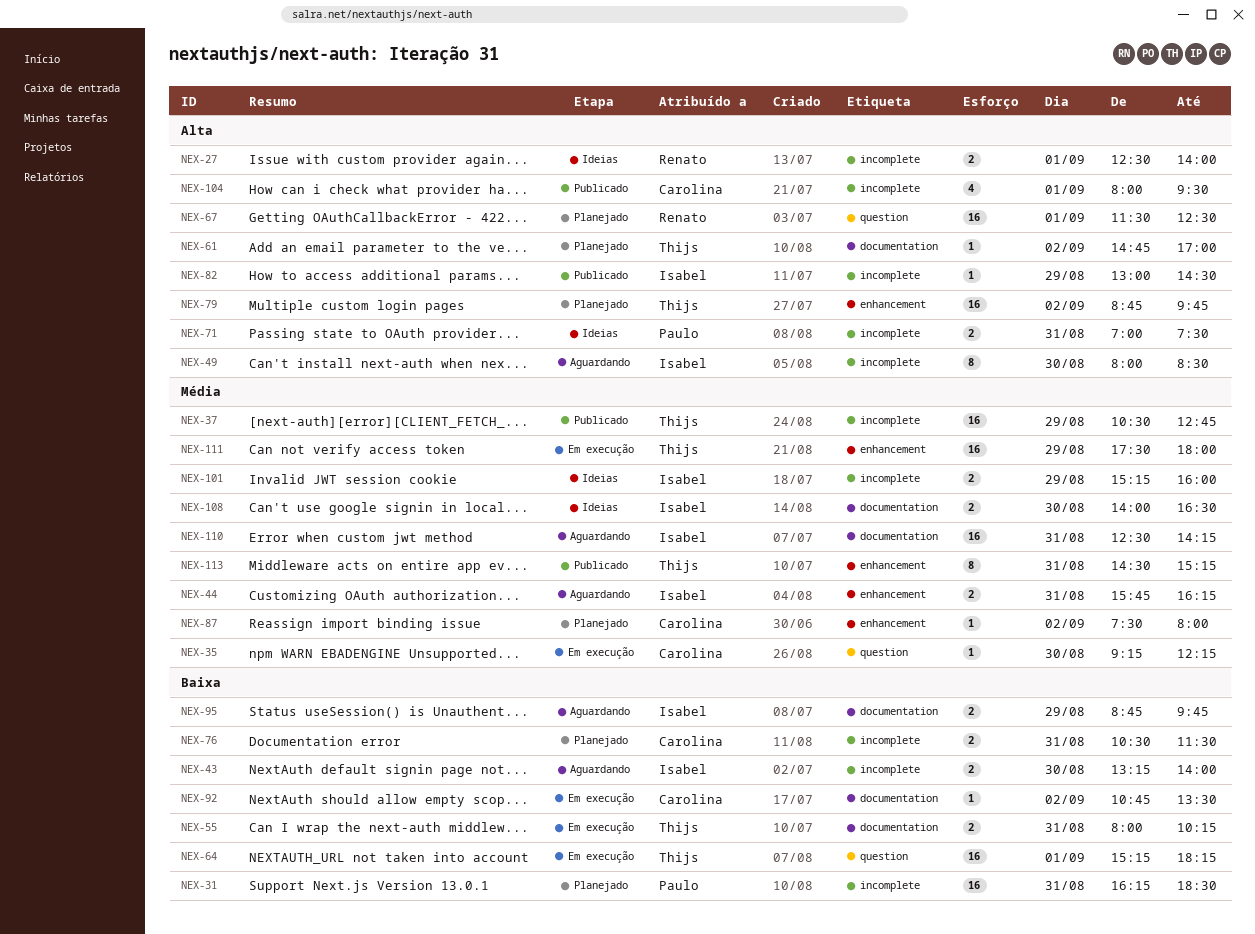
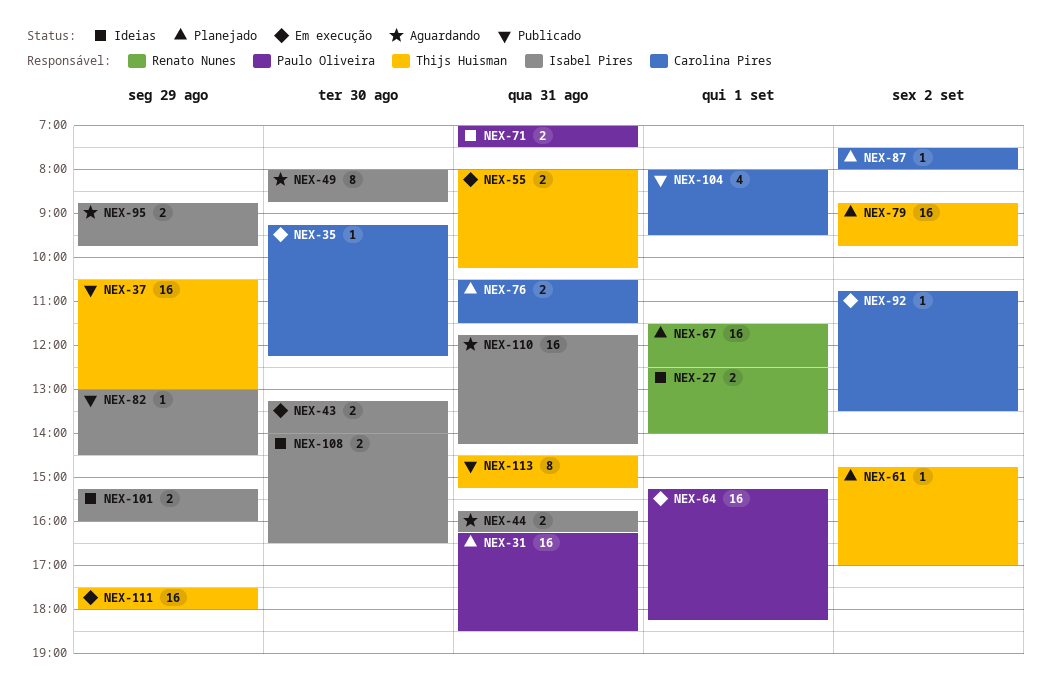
NEX-37, ends: 12:45 -> 13:00
NEX-43, status: Aguardando -> Em execução
NEX-49, ends: 08:30 -> 08:45
NEX-64, owner: Thijs Huisman -> Paulo Oliveira
NEX-110, begins: 12:30 -> 11:45

